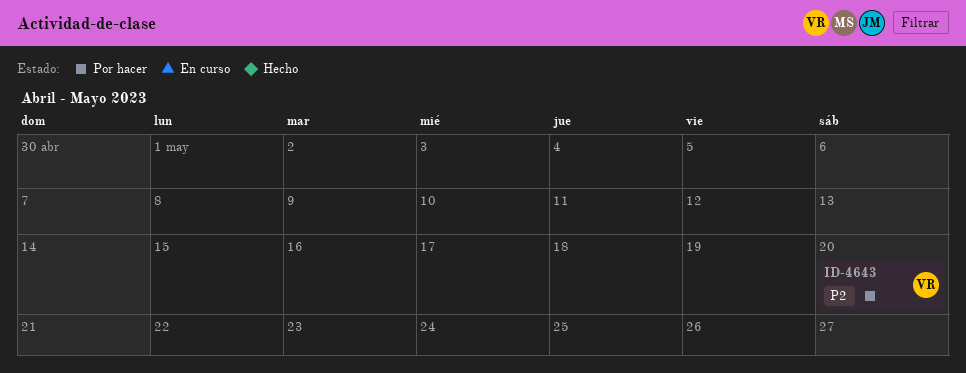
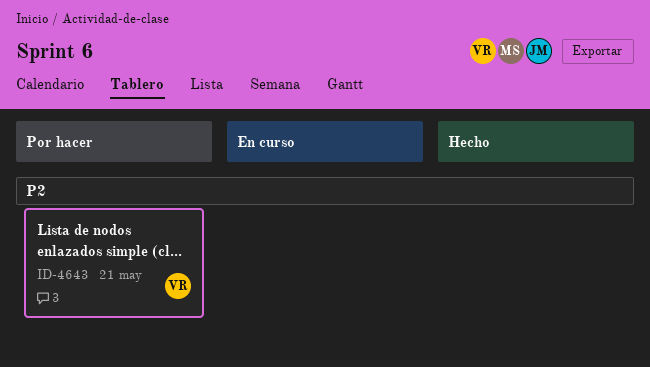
ID-4643, due: May 20 -> May 21

